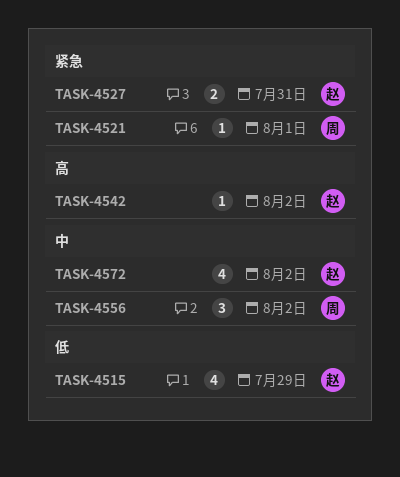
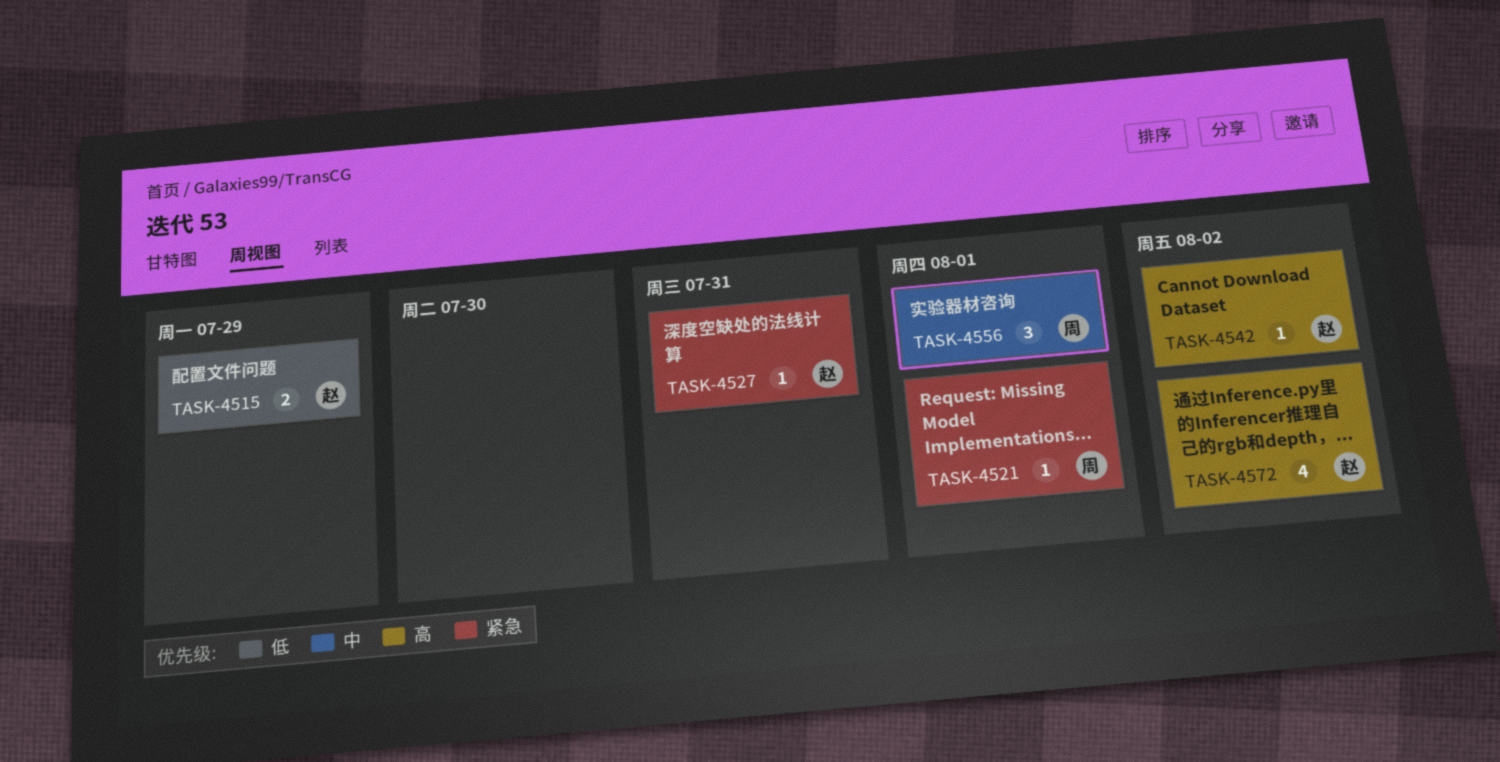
TASK-4515, estimate: 4 -> 2
TASK-4527, estimate: 2 -> 1
TASK-4556, due: Aug 2 -> Aug 1
TASK-4572, priority: 中 -> 高

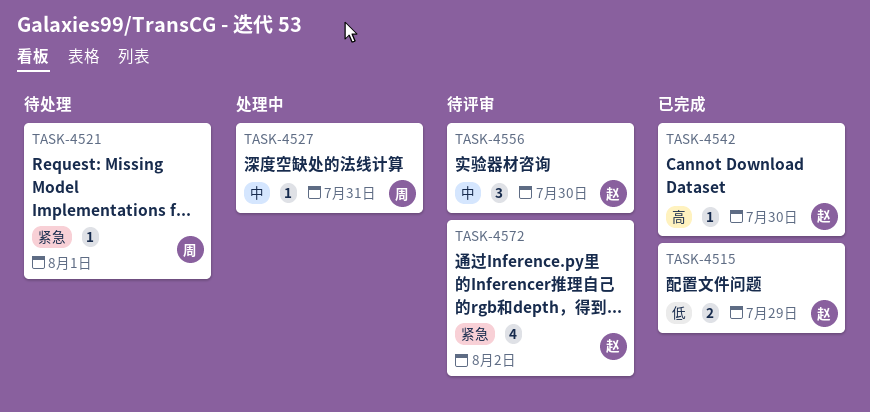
TASK-4527, owner: 赵 -> 周
TASK-4527, priority: 紧急 -> 中
TASK-4542, due: Aug 2 -> Jul 30
TASK-4556, owner: 周 -> 赵
TASK-4556, due: Aug 1 -> Jul 30
TASK-4572, priority: 高 -> 紧急

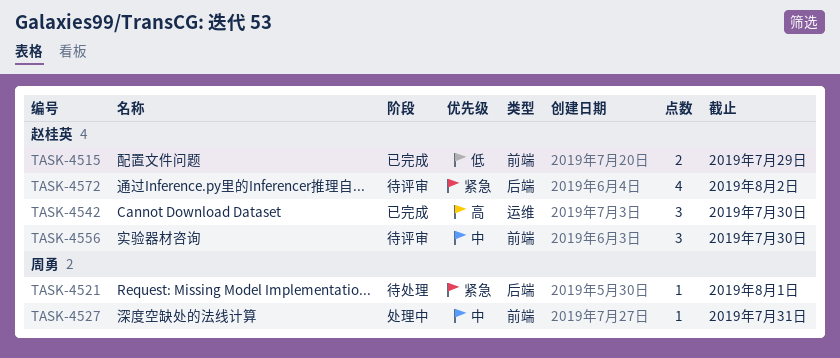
TASK-4542, estimate: 1 -> 3

